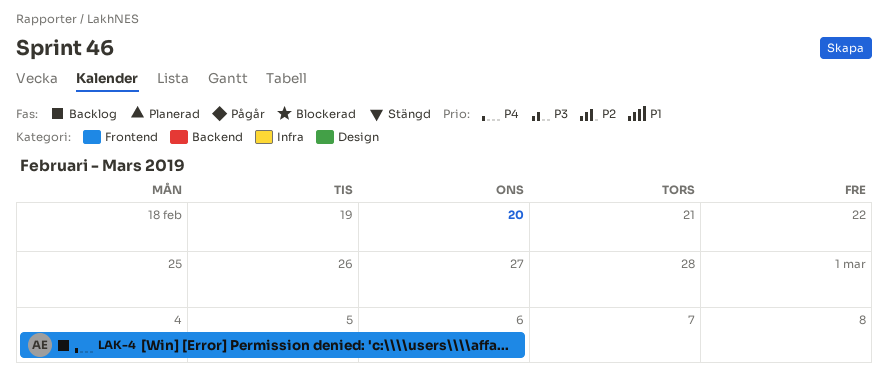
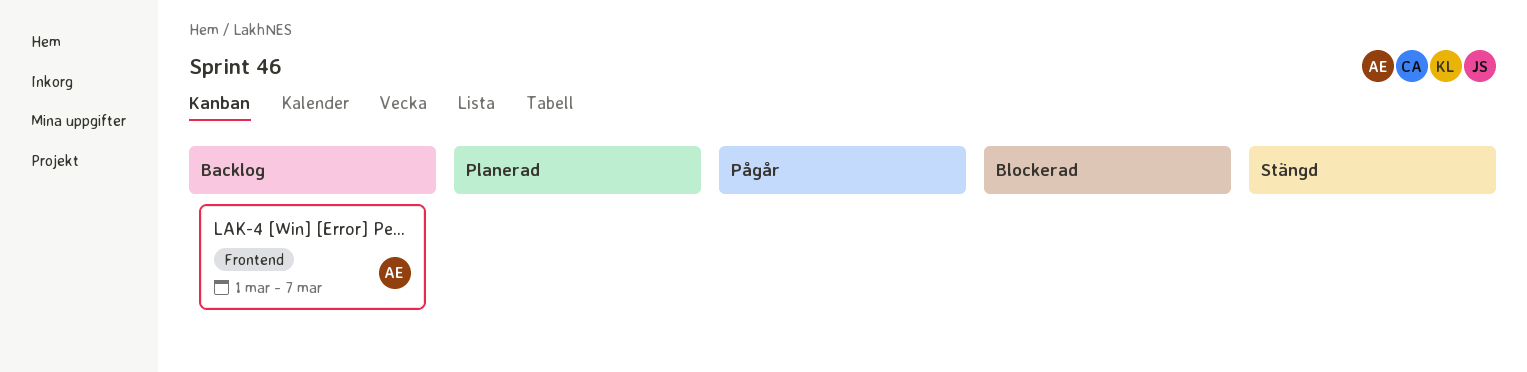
LAK-4, start: Mar 4 -> Mar 1
LAK-4, due: Mar 6 -> Mar 7

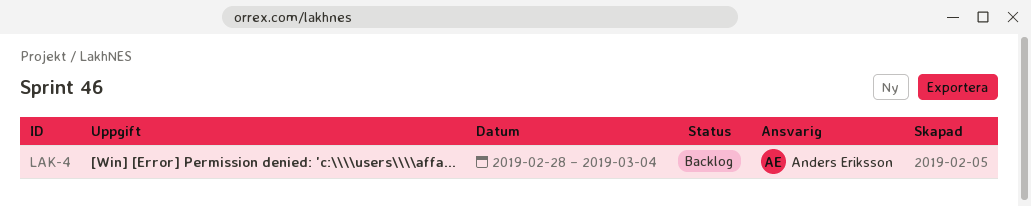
LAK-4, start: Mar 1 -> Feb 28
LAK-4, due: Mar 7 -> Mar 4

